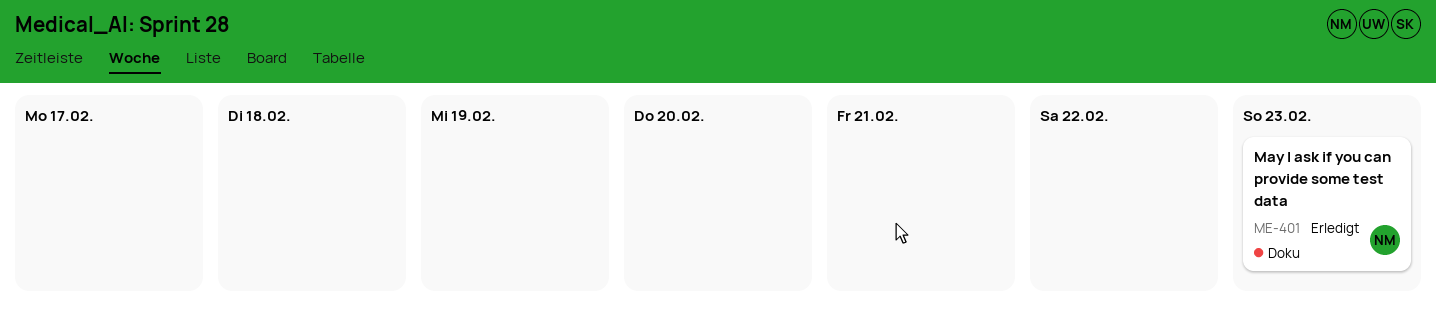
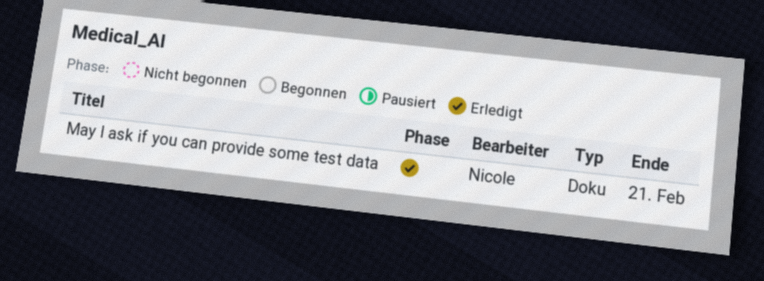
May I ask if you can provide some test data, due: Feb 23 -> Feb 21

